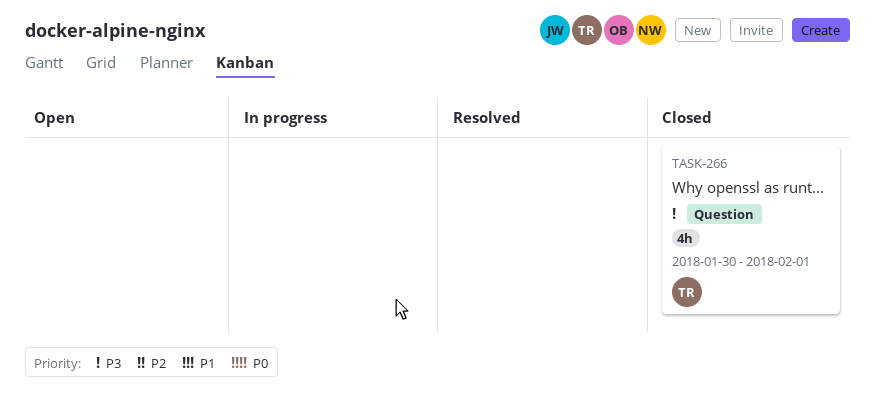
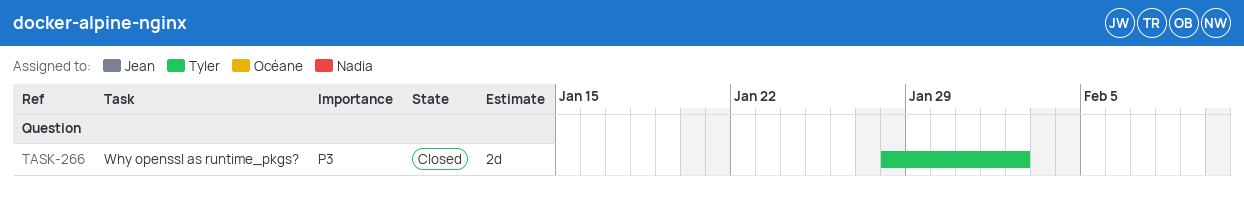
TASK-266, estimate: 4h -> 2d
TASK-266, start: Jan 30 -> Jan 28
TASK-266, due: Feb 1 -> Feb 2

